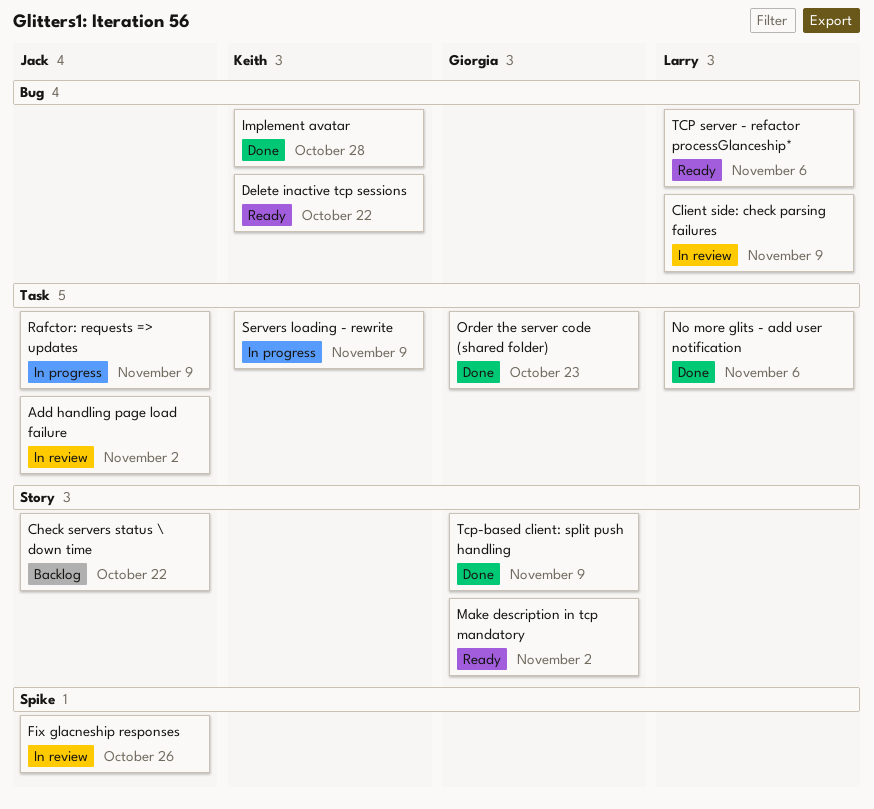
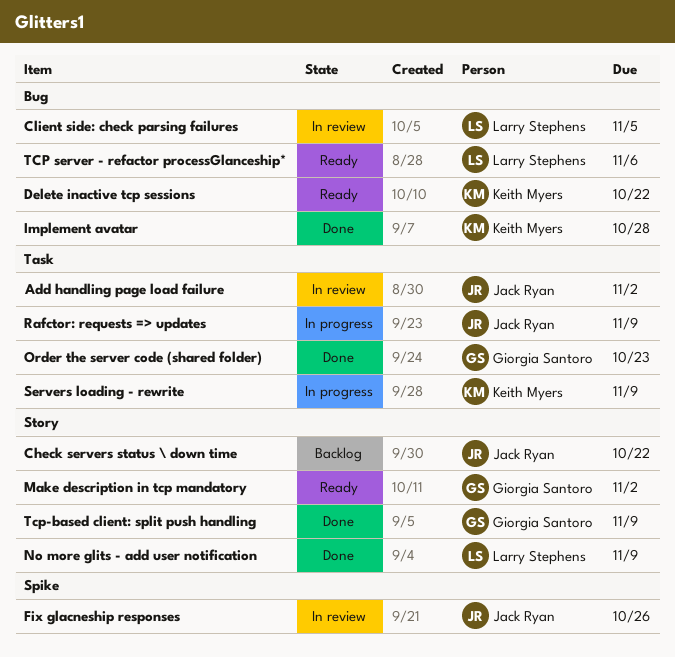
Client side: check parsing failures, due: Nov 9 -> Nov 5
No more glits - add user notification, label: Task -> Story
No more glits - add user notification, due: Nov 6 -> Nov 9

